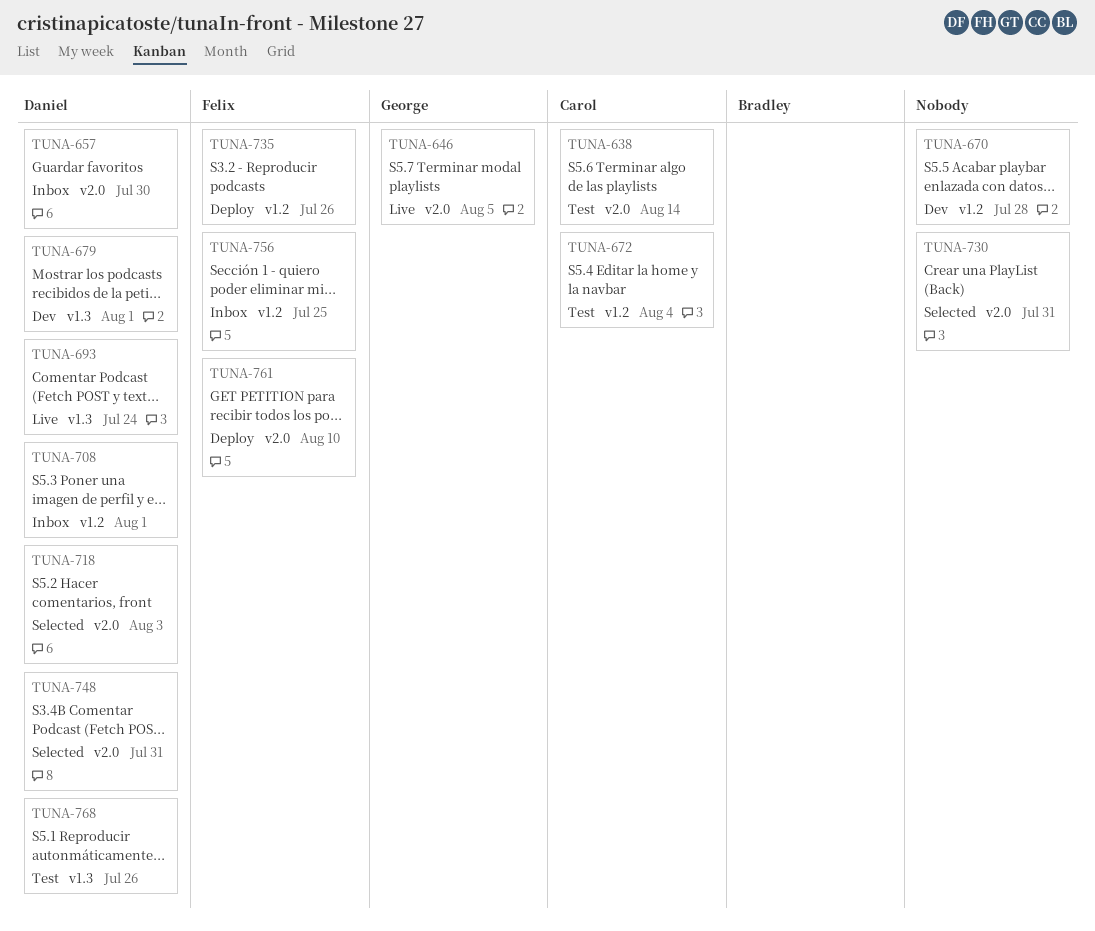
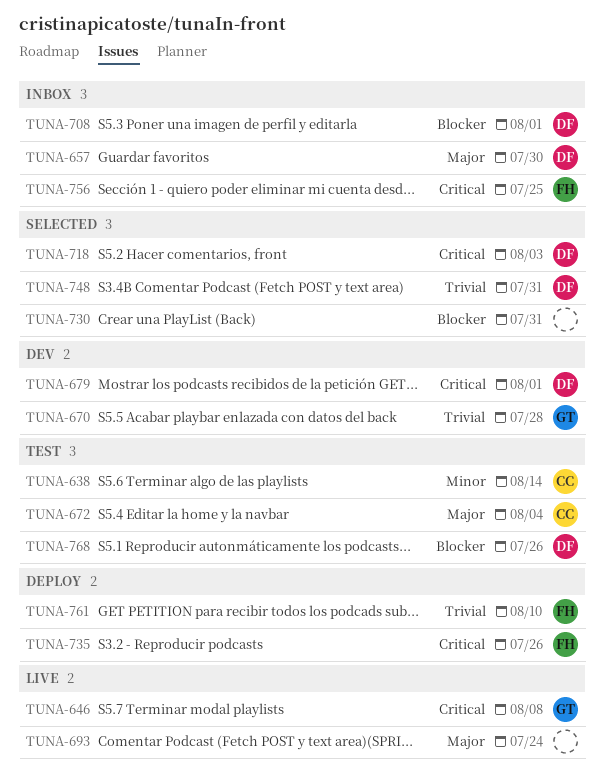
TUNA-646, due: Aug 5 -> Aug 8
TUNA-670, owner: none -> George
TUNA-693, owner: Daniel -> none

